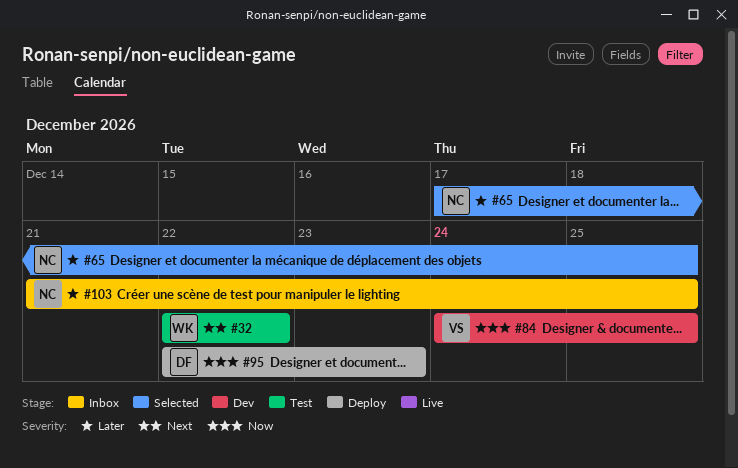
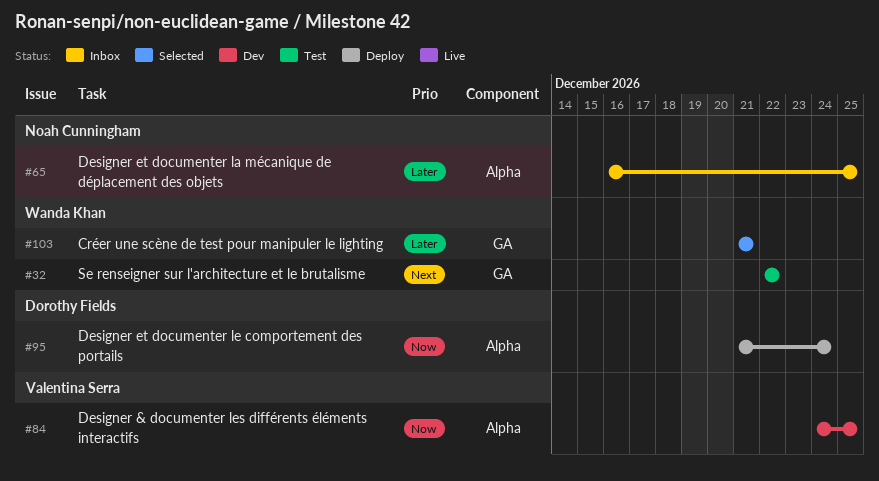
#65, status: Selected -> Inbox
#65, start: Dec 17 -> Dec 16
#95, start: Dec 22 -> Dec 21
#95, due: Dec 23 -> Dec 24
#103, status: Inbox -> Selected
#103, owner: Noah Cunningham -> Wanda Khan
#103, due: Dec 25 -> Dec 21

